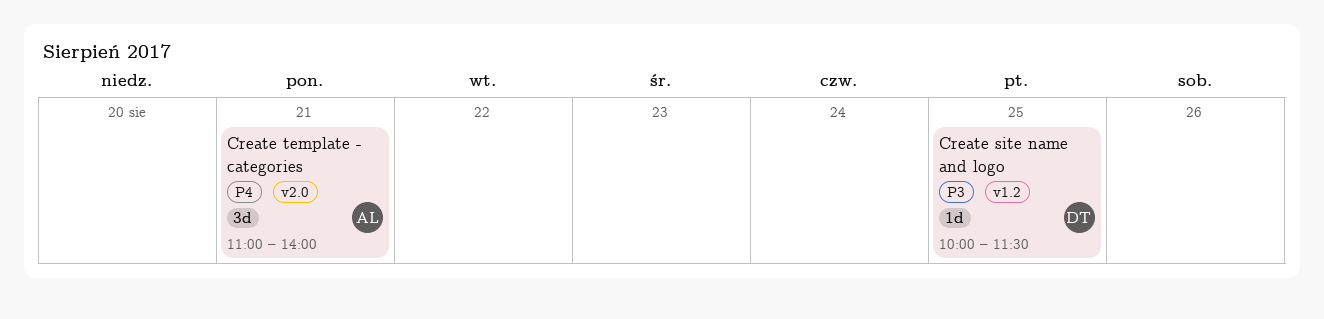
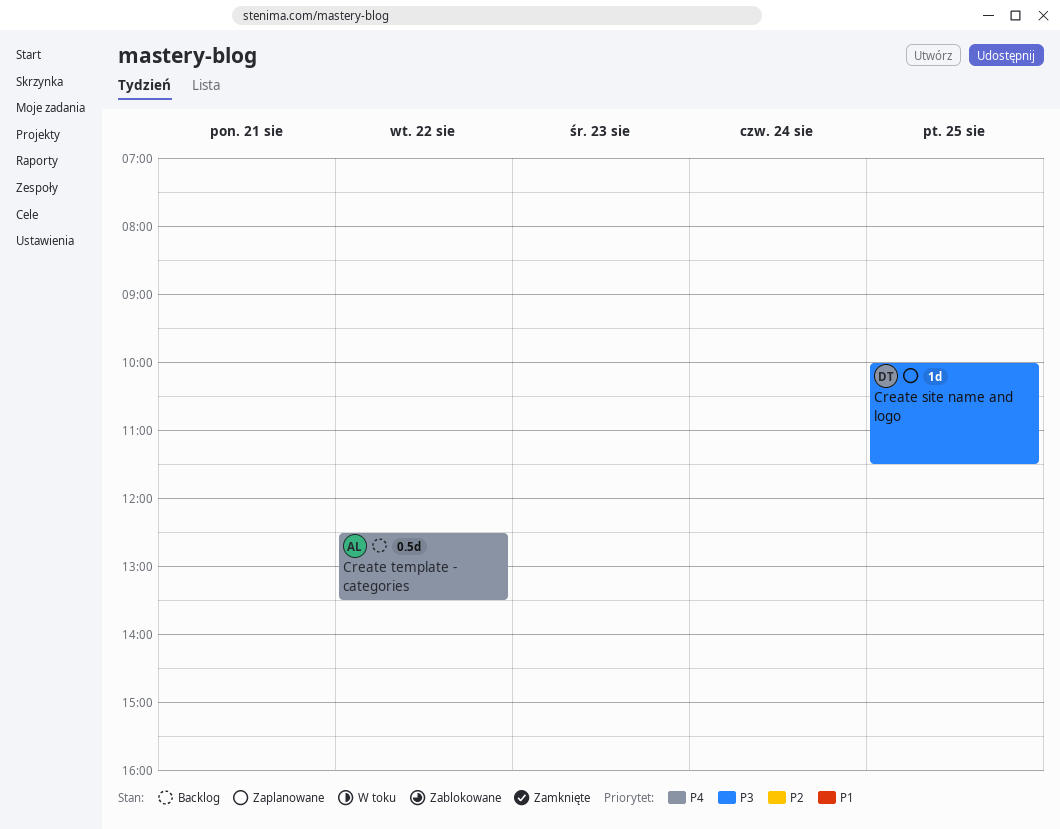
Create template - categories, estimate: 3d -> 0.5d
Create template - categories, day: Aug 21 -> Aug 22
Create template - categories, begins: 11:00 -> 12:30
Create template - categories, ends: 14:00 -> 13:30

